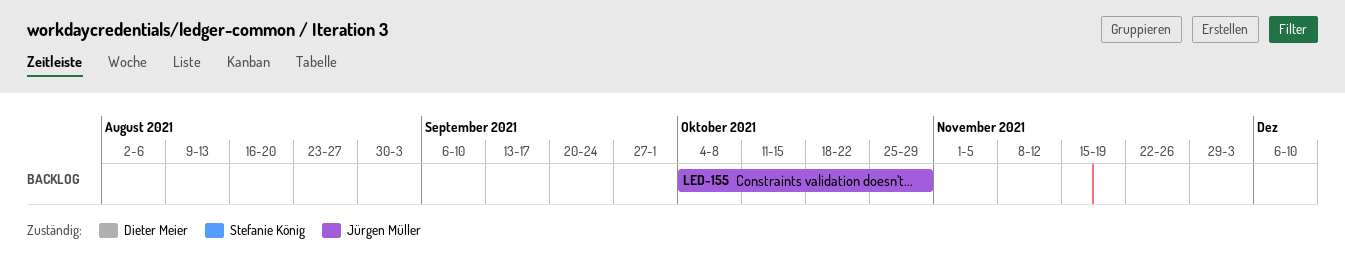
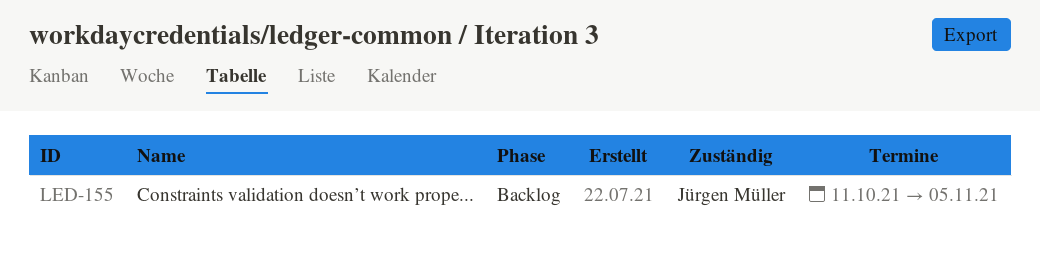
LED-155, start: Oct 4 -> Oct 11
LED-155, due: Oct 29 -> Nov 5

